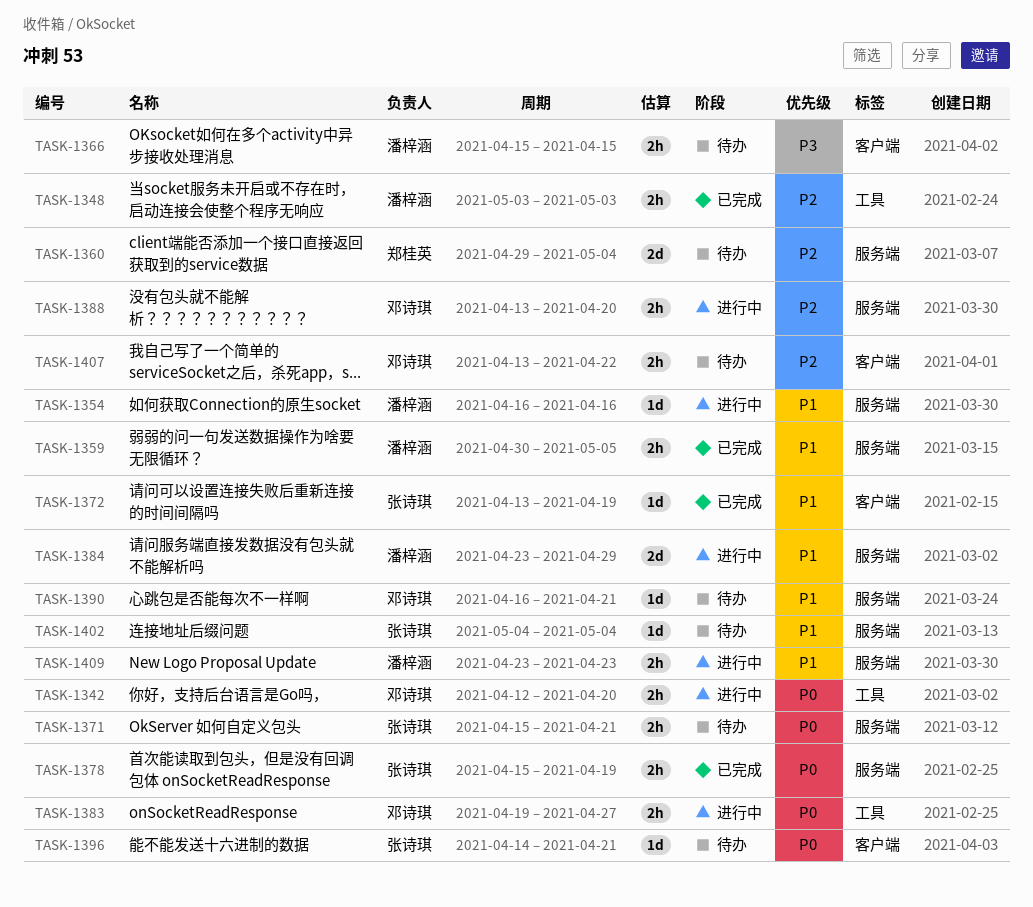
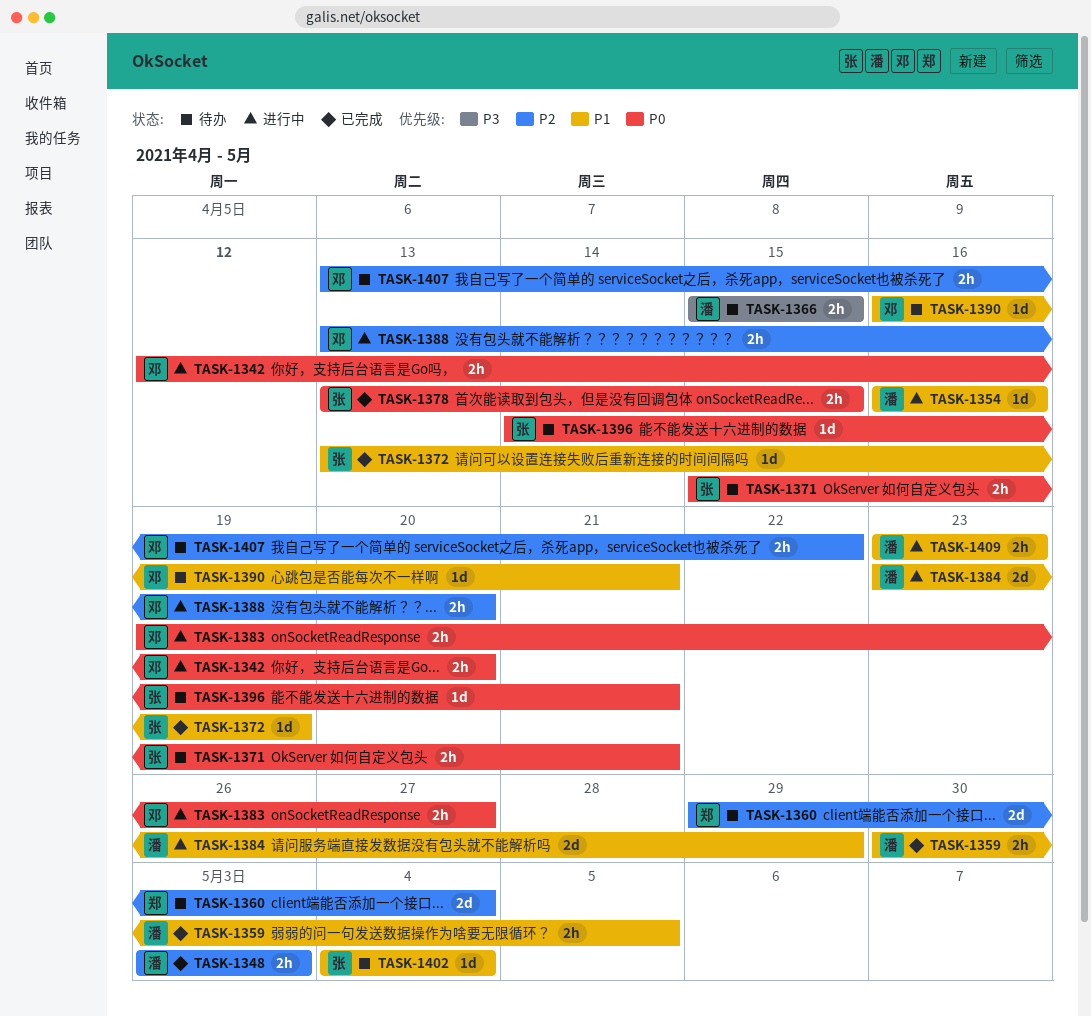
TASK-1378, start: Apr 15 -> Apr 13
TASK-1378, due: Apr 19 -> Apr 15

